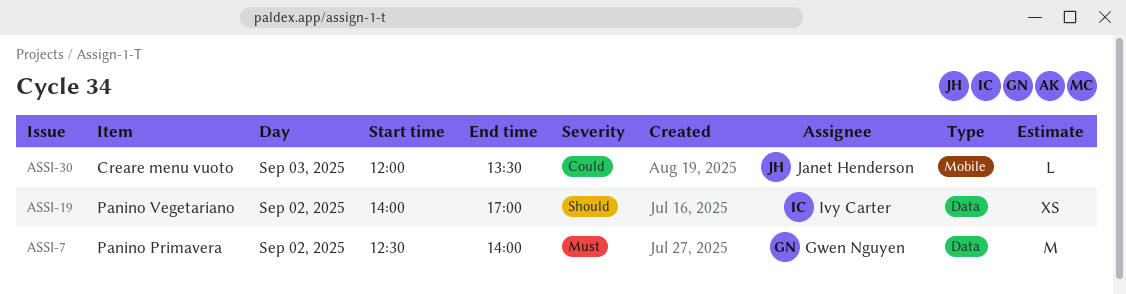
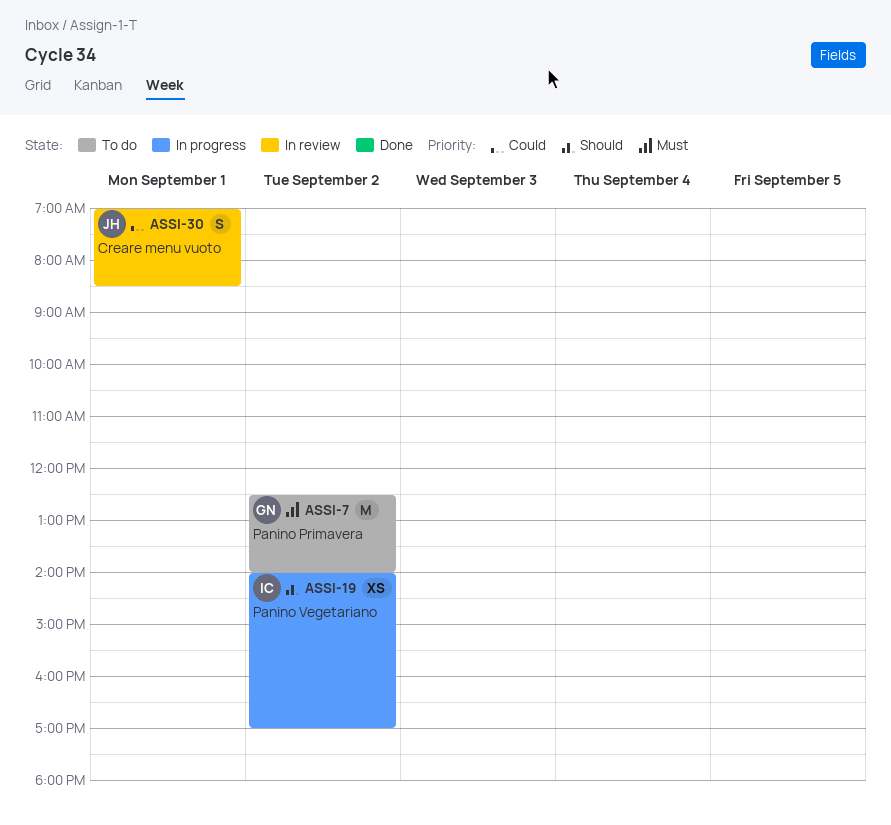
ASSI-30, estimate: L -> S
ASSI-30, day: Sep 3 -> Sep 1
ASSI-30, begins: 12:00 -> 07:00
ASSI-30, ends: 13:30 -> 08:30

